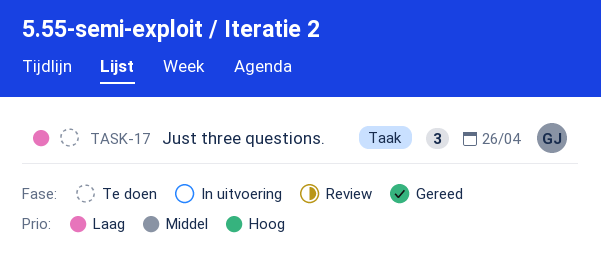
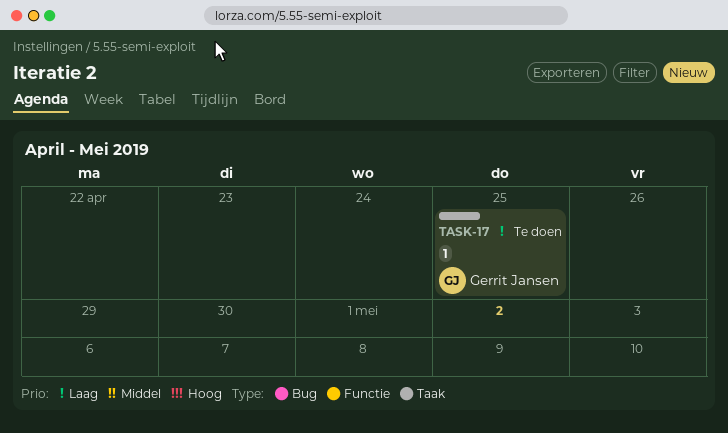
TASK-17, estimate: 3 -> 1
TASK-17, due: Apr 26 -> Apr 25

